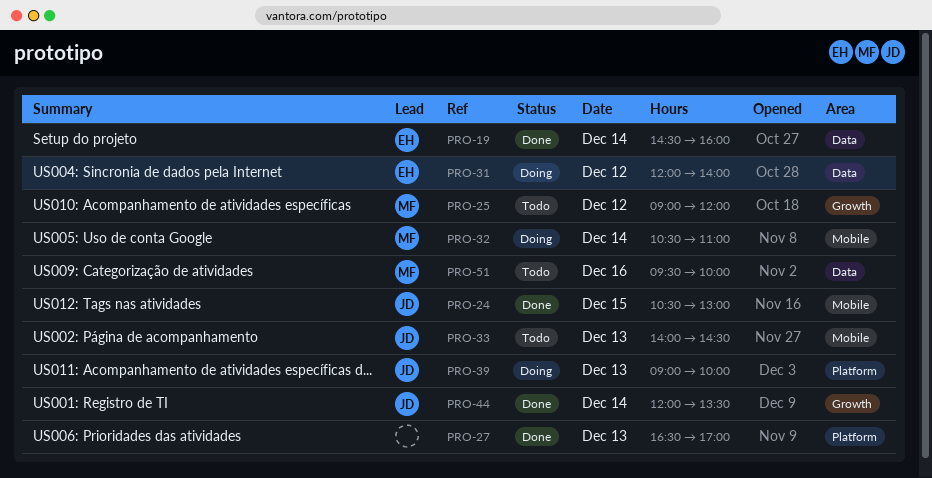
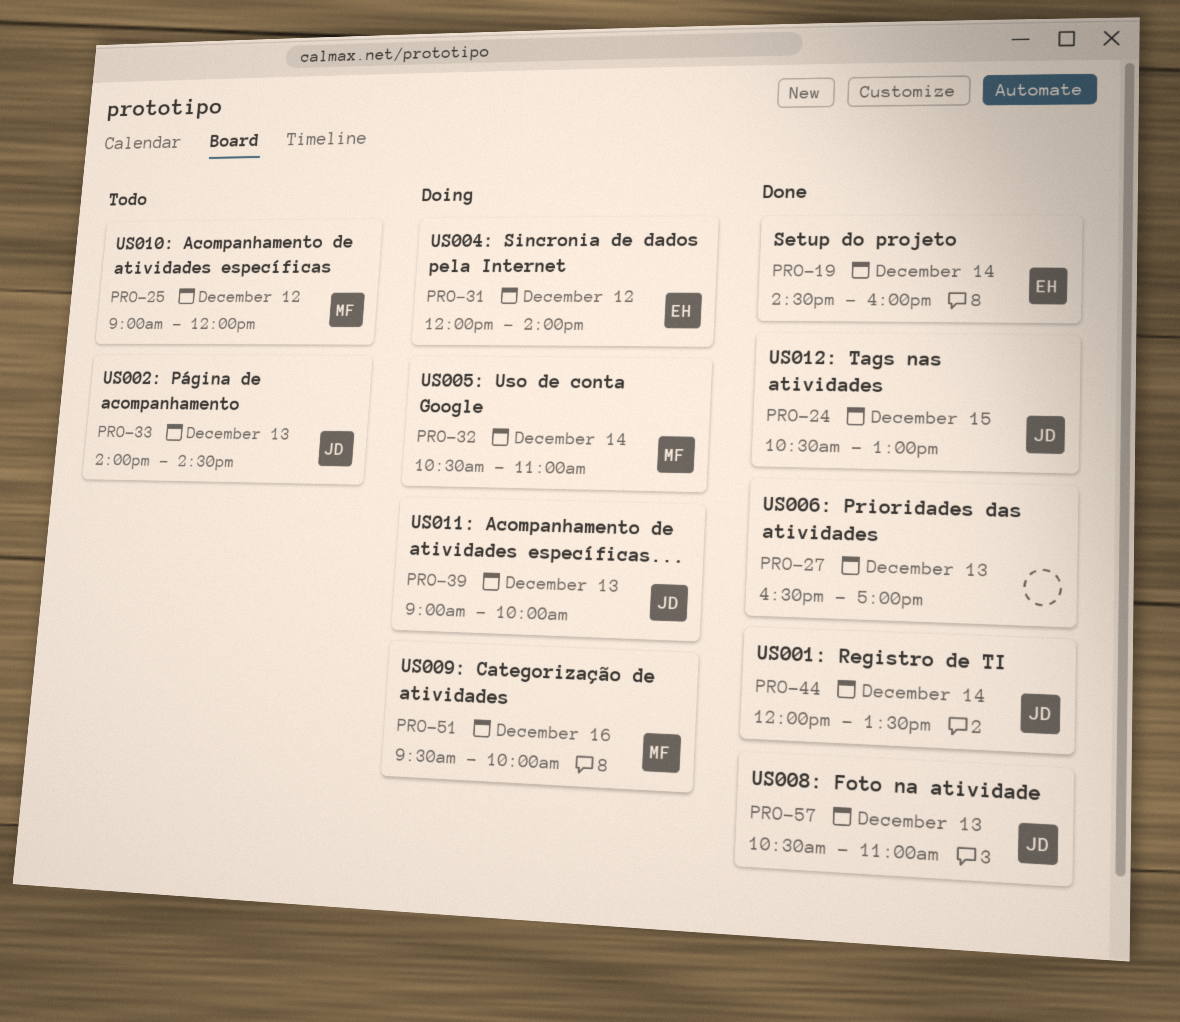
PRO-51, status: Todo -> Doing
PRO-57: none -> present

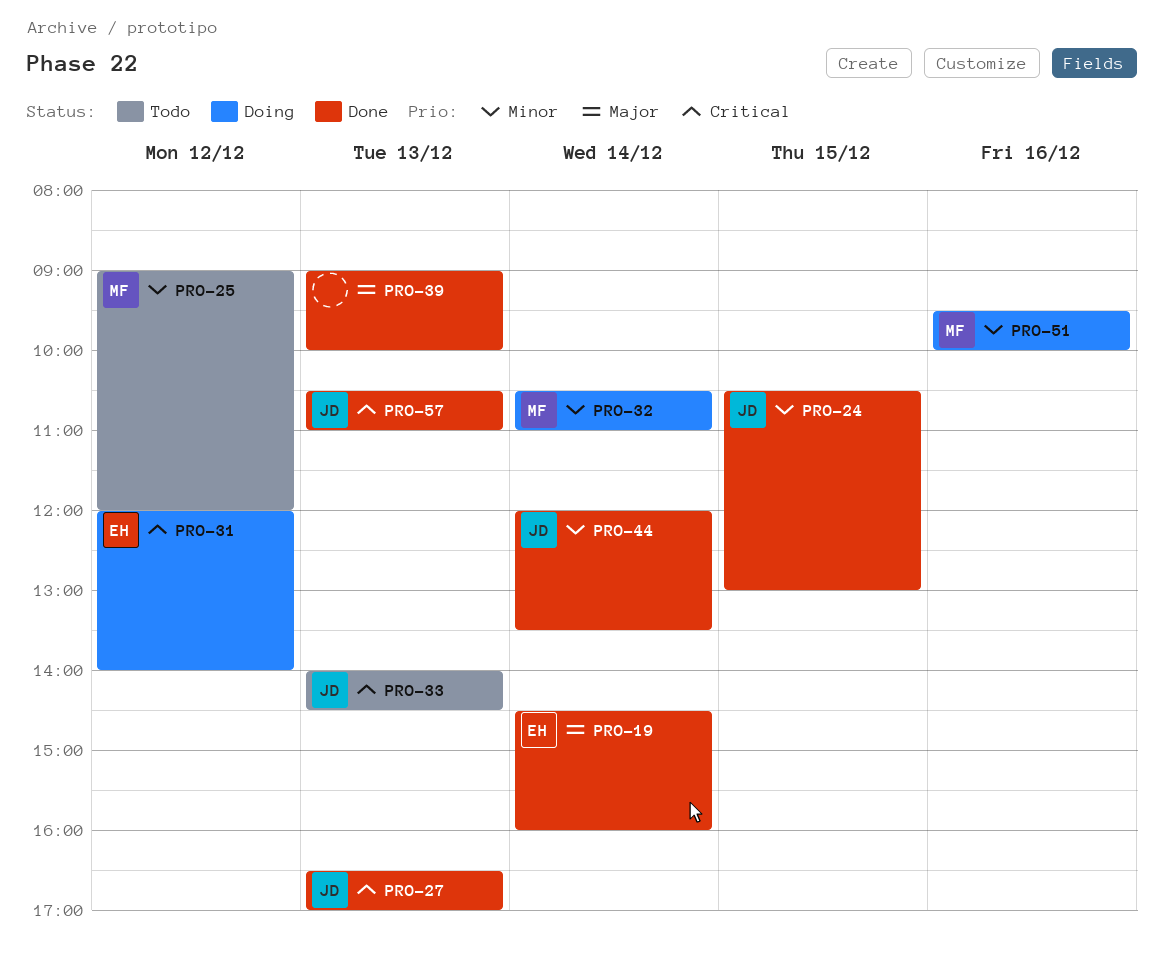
PRO-27, owner: none -> JD
PRO-39, status: Doing -> Done
PRO-39, owner: JD -> none

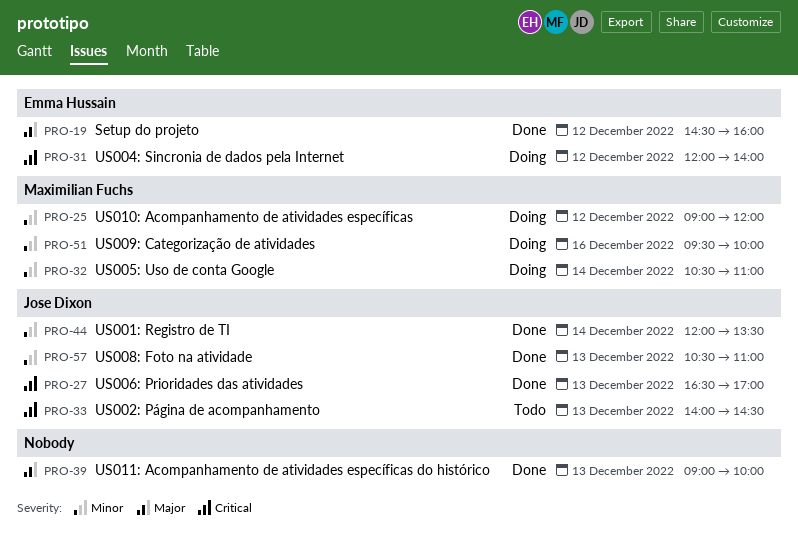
PRO-19, day: Dec 14 -> Dec 12
PRO-24: present -> none
PRO-25, status: Todo -> Doing
PRO-57, priority: Critical -> Minor

